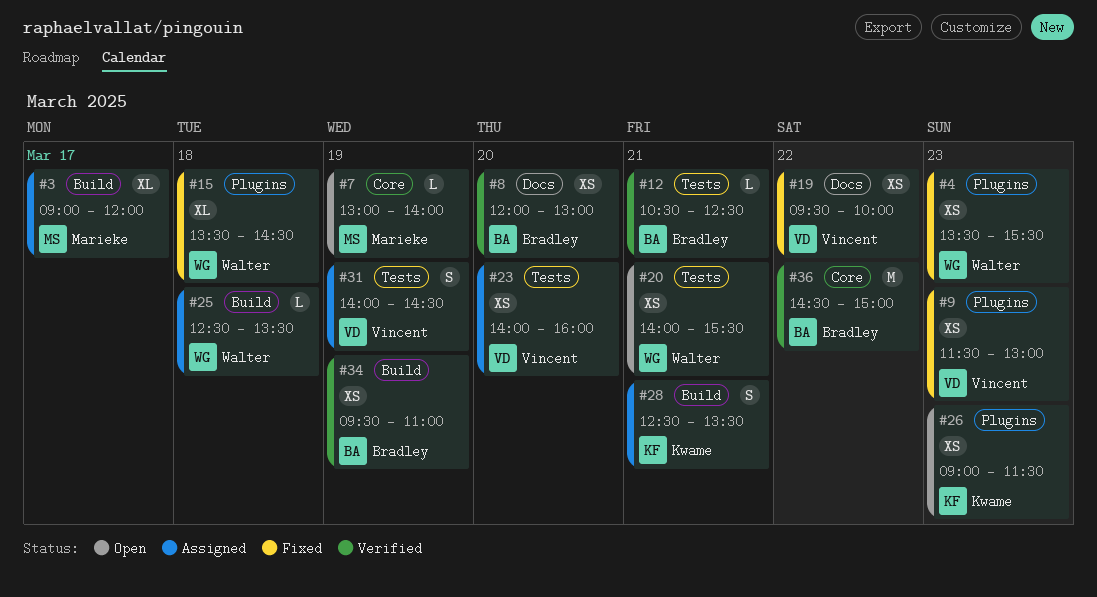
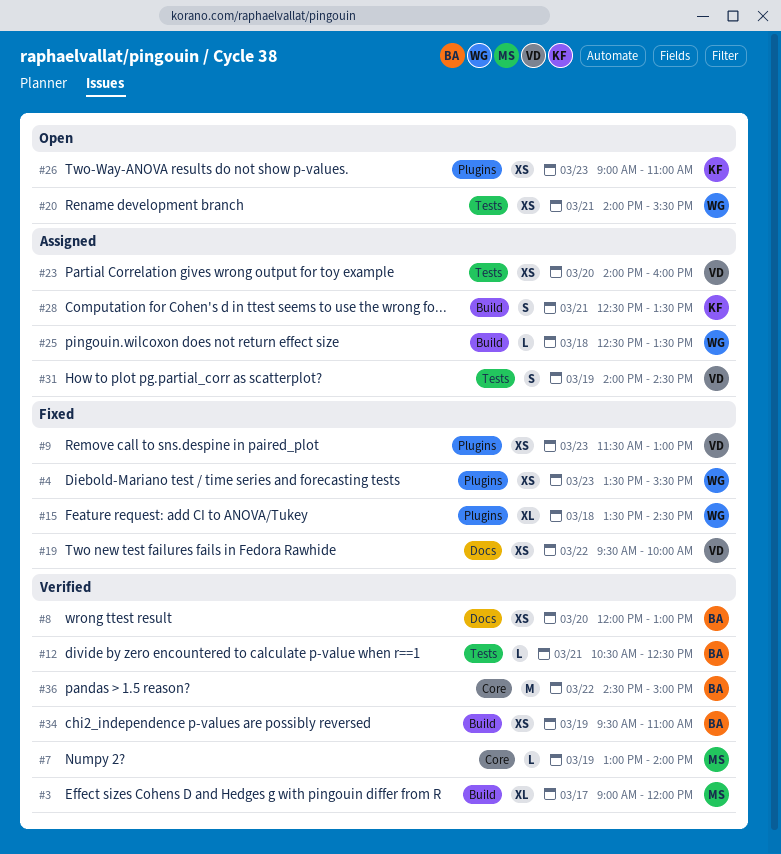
#3, status: Assigned -> Verified
#7, status: Open -> Verified
#26, ends: 11:30 -> 11:00

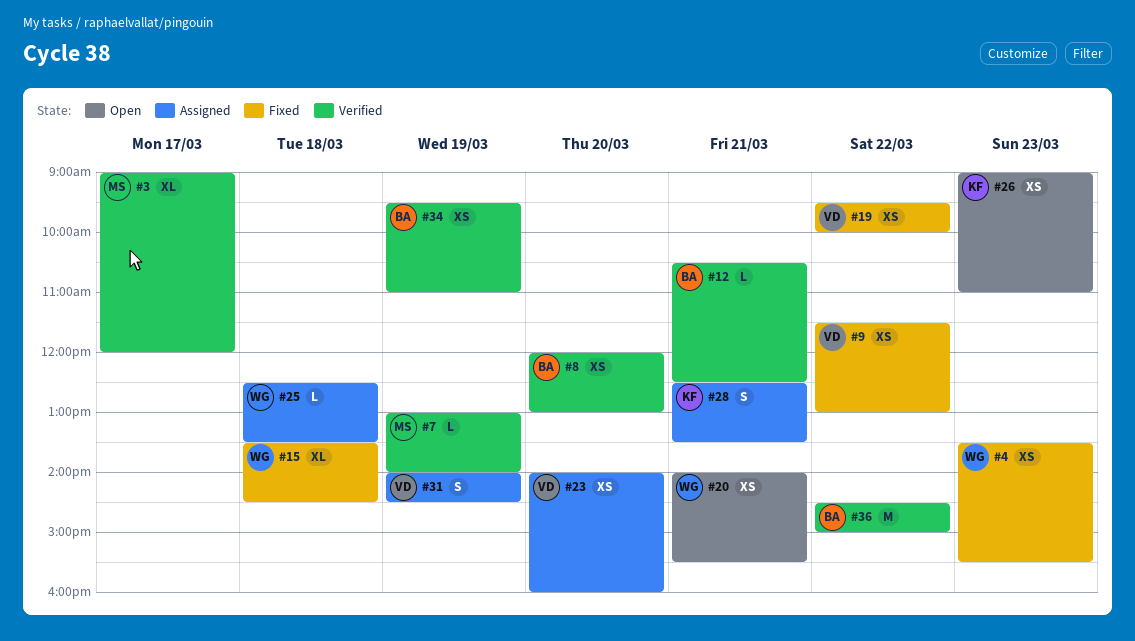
#9, day: Mar 23 -> Mar 22

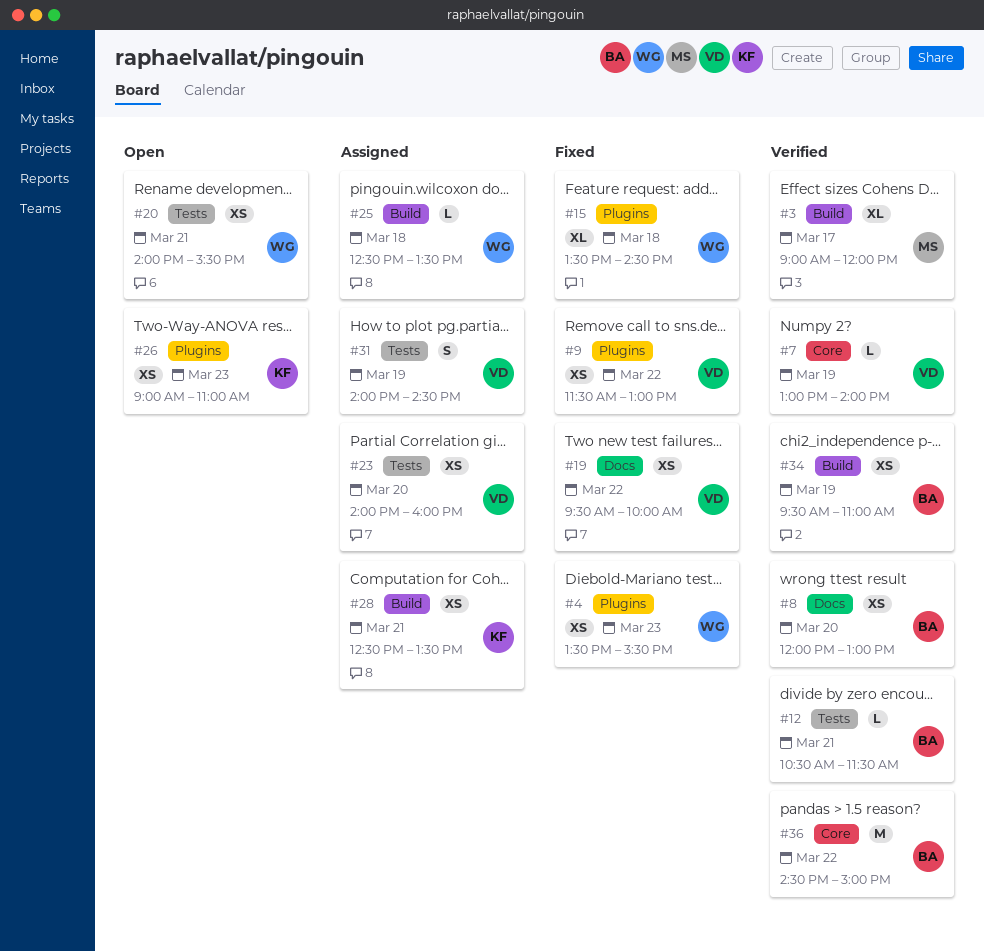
#7, owner: MS -> VD
#12, ends: 12:30 -> 11:30
#28, estimate: S -> XS

